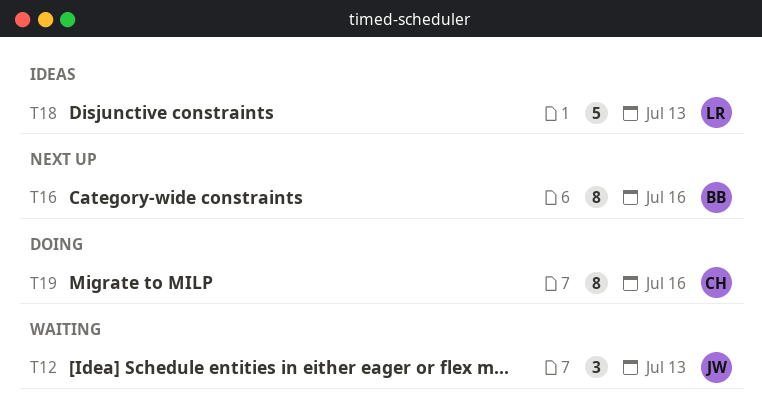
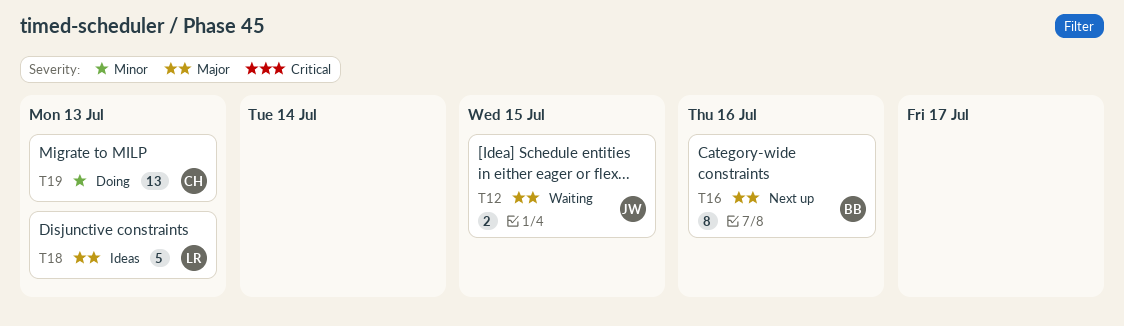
T12, estimate: 3 -> 2
T12, due: Jul 13 -> Jul 15
T19, estimate: 8 -> 13
T19, due: Jul 16 -> Jul 13

